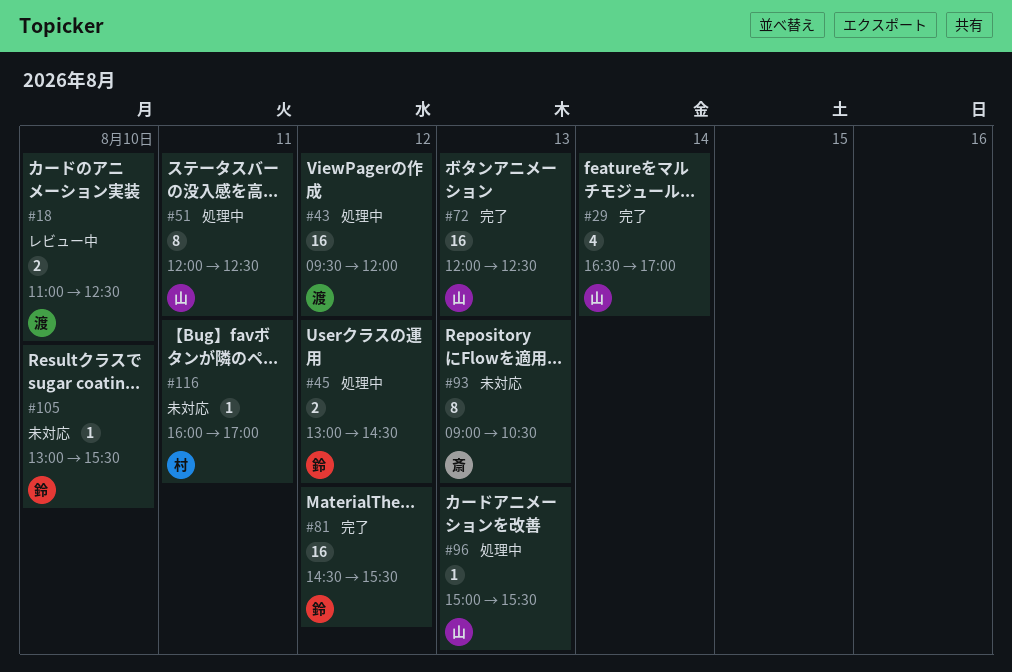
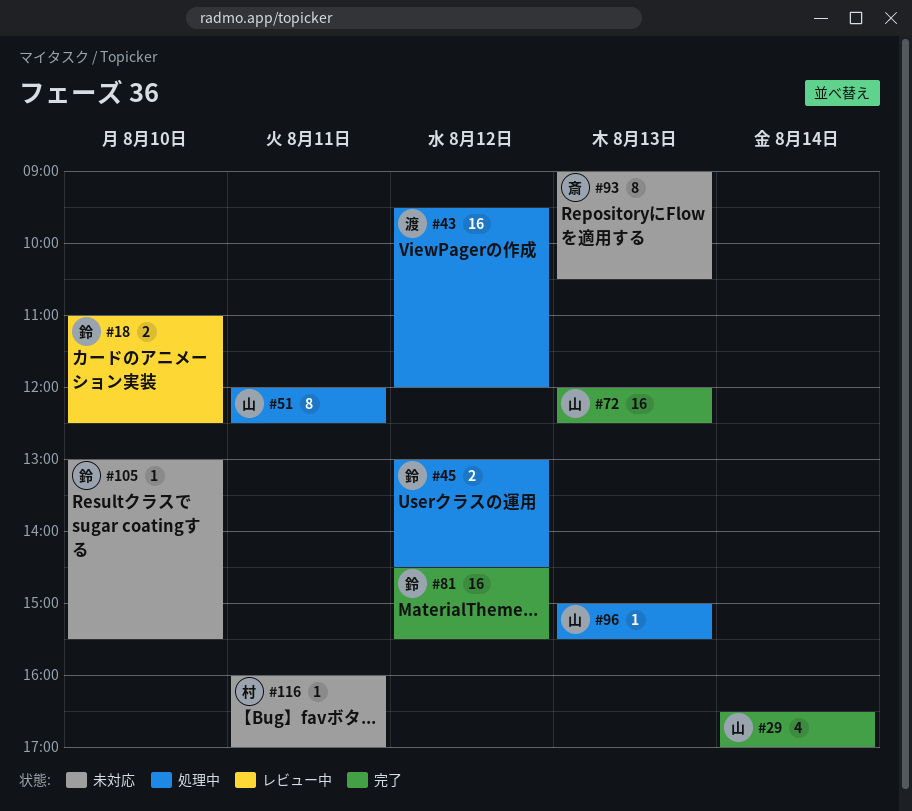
#18, owner: 渡 -> 鈴

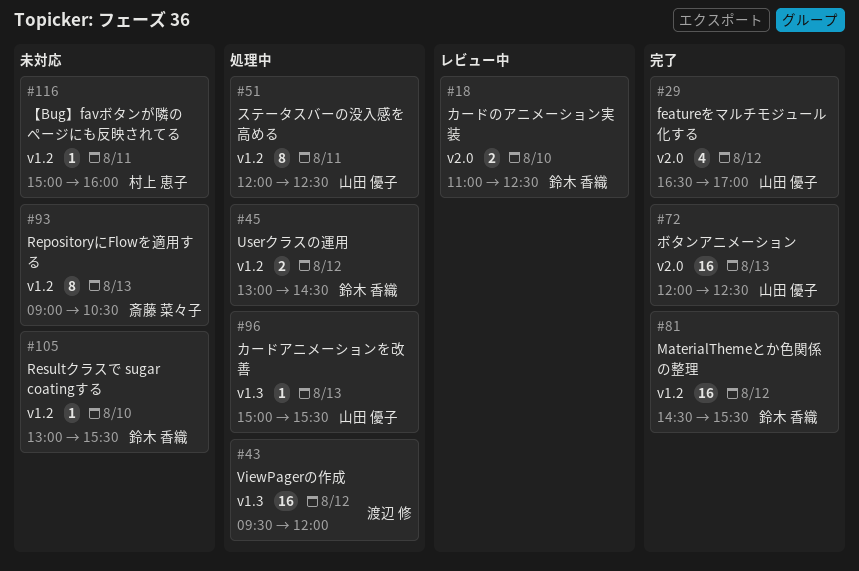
#29, day: Aug 14 -> Aug 12
#116, begins: 16:00 -> 15:00
#116, ends: 17:00 -> 16:00

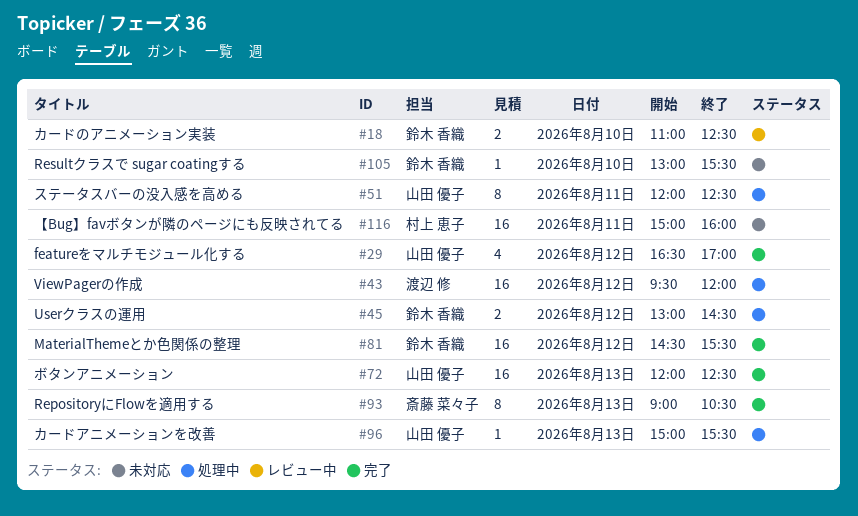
#93, status: 未対応 -> 完了
#116, estimate: 1 -> 16

